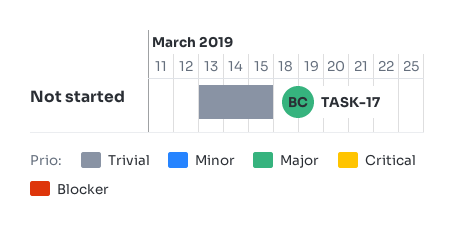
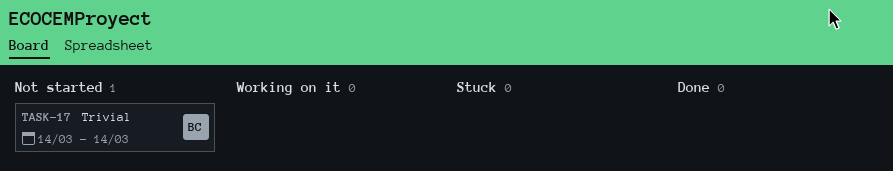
TASK-17, start: Mar 13 -> Mar 14
TASK-17, due: Mar 15 -> Mar 14

